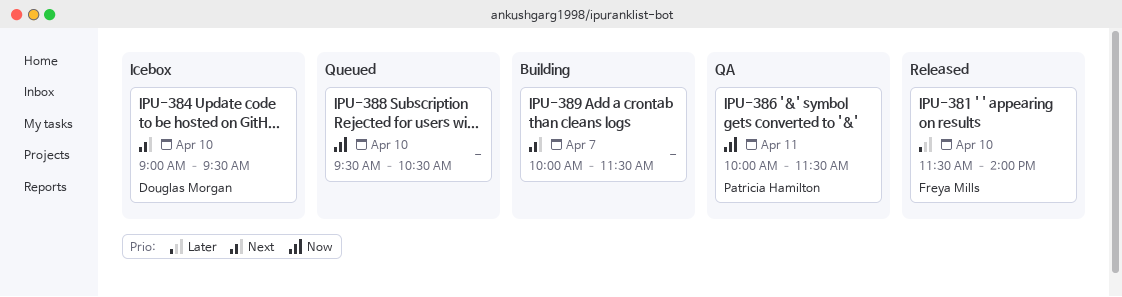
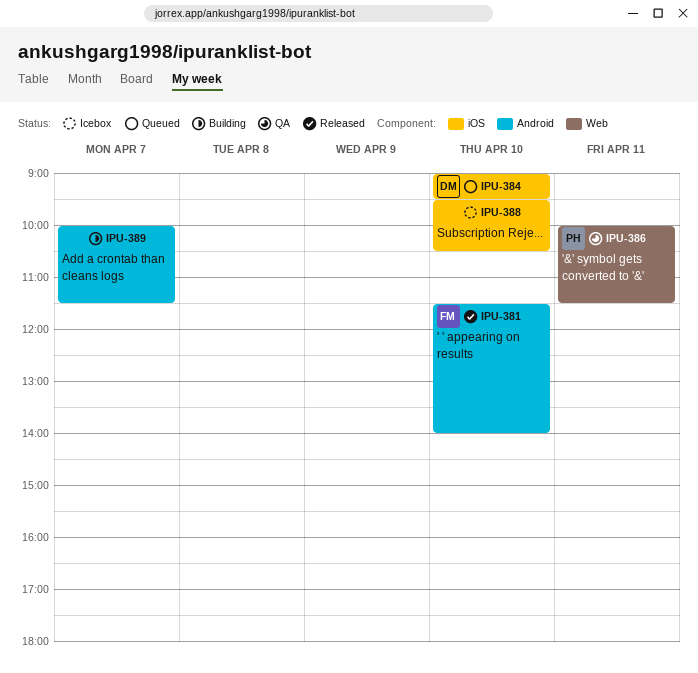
IPU-384, status: Icebox -> Queued
IPU-388, status: Queued -> Icebox

